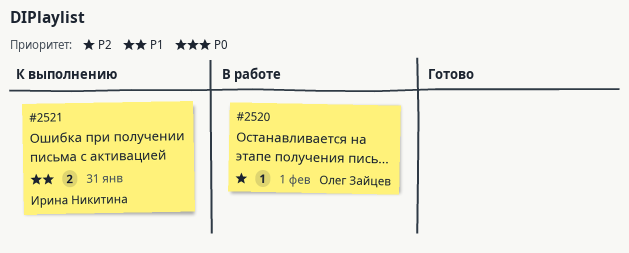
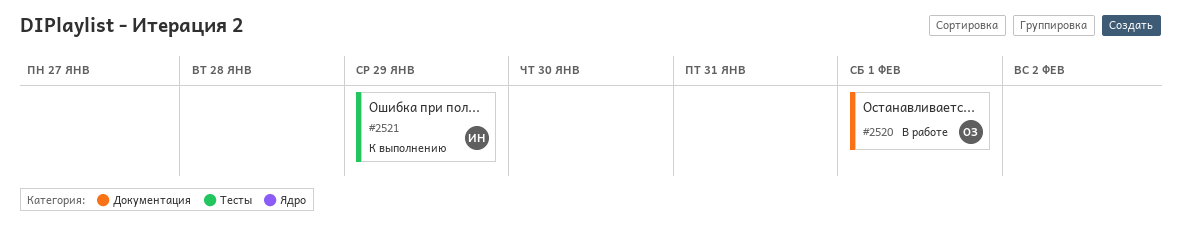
#2521, due: Jan 31 -> Jan 29

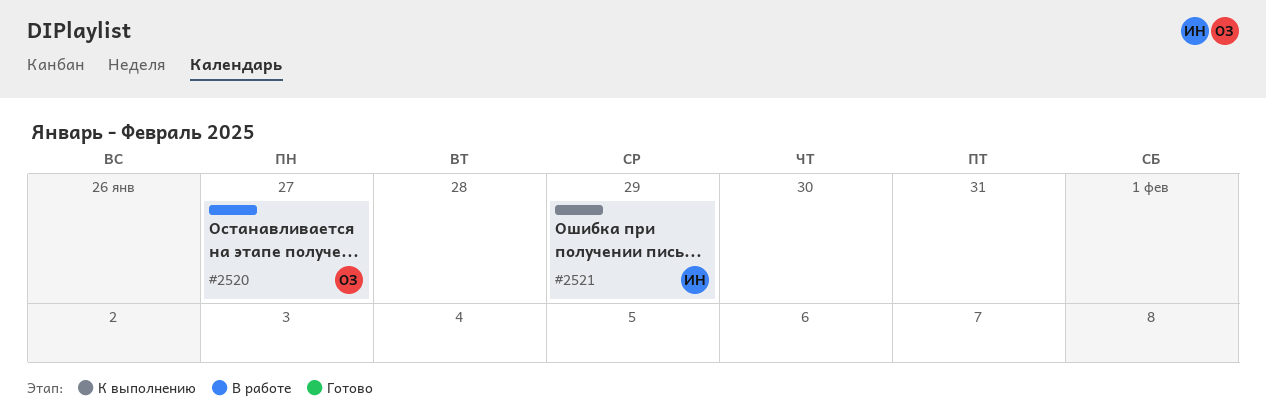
#2520, due: Feb 1 -> Jan 27

